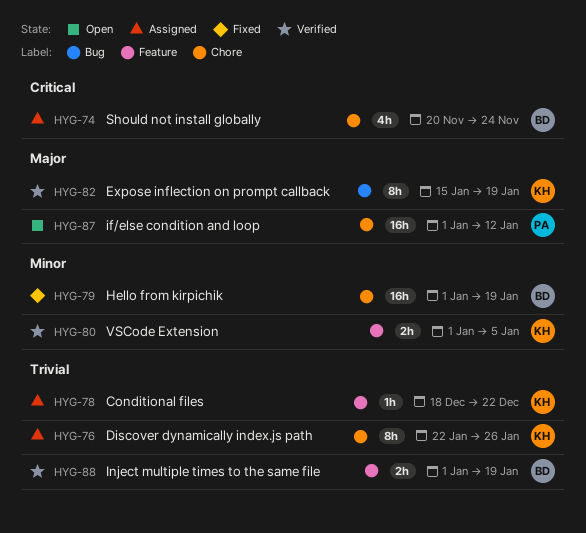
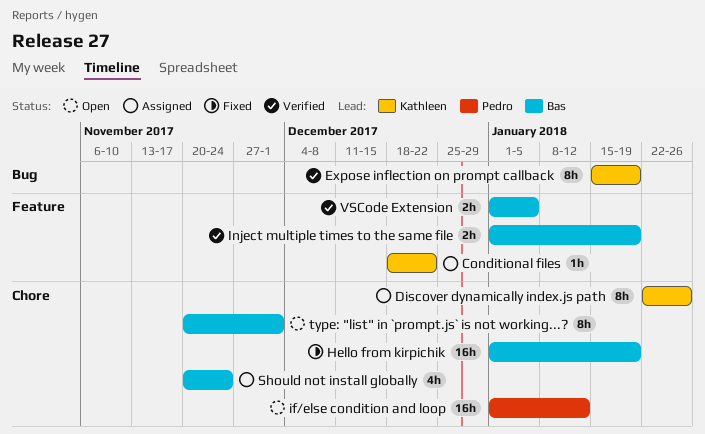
type: "list" in `prompt.js` is not working...?: none -> present
VSCode Extension, owner: Kathleen -> Bas

